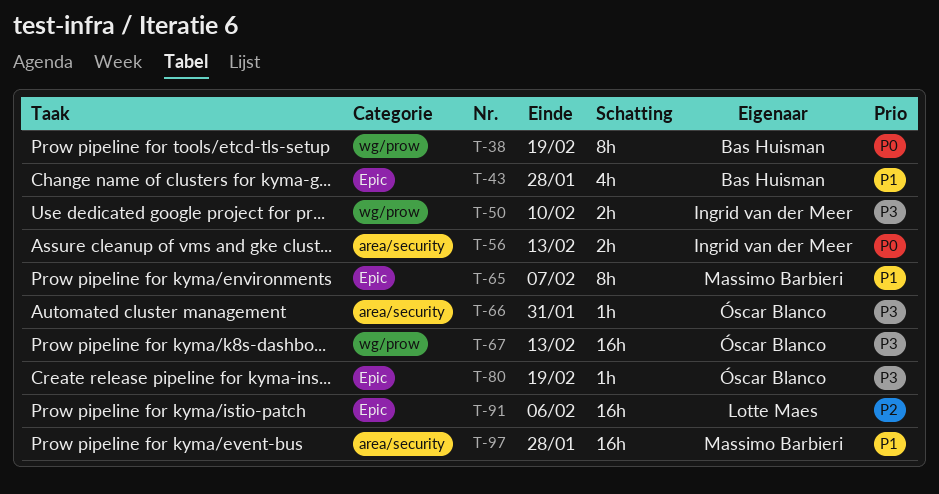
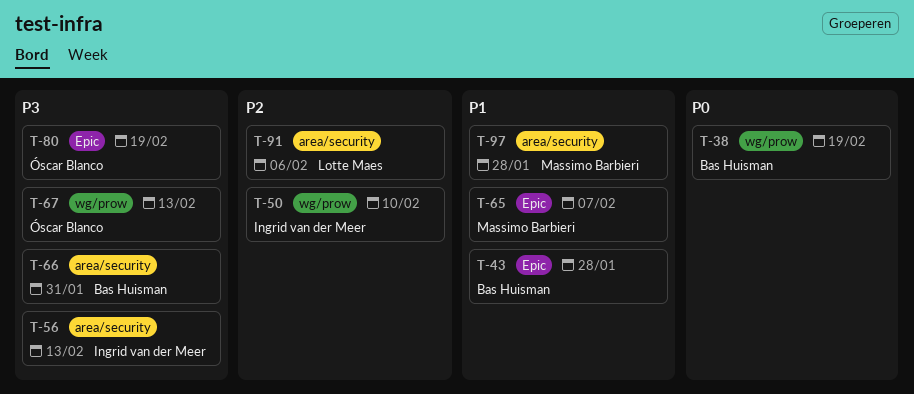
T-50, priority: P3 -> P2
T-56, priority: P0 -> P3
T-66, owner: Óscar Blanco -> Bas Huisman
T-91, label: Epic -> area/security

